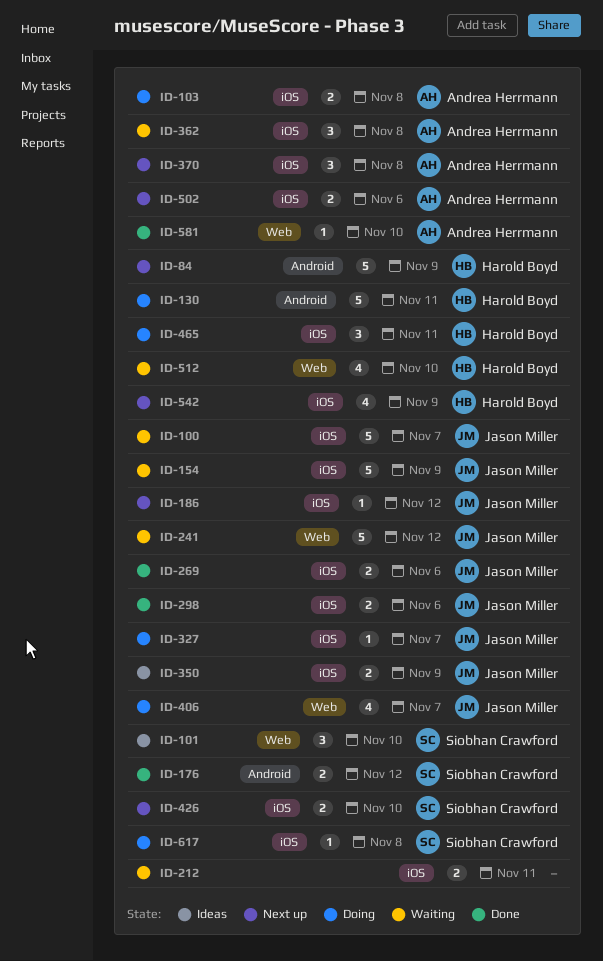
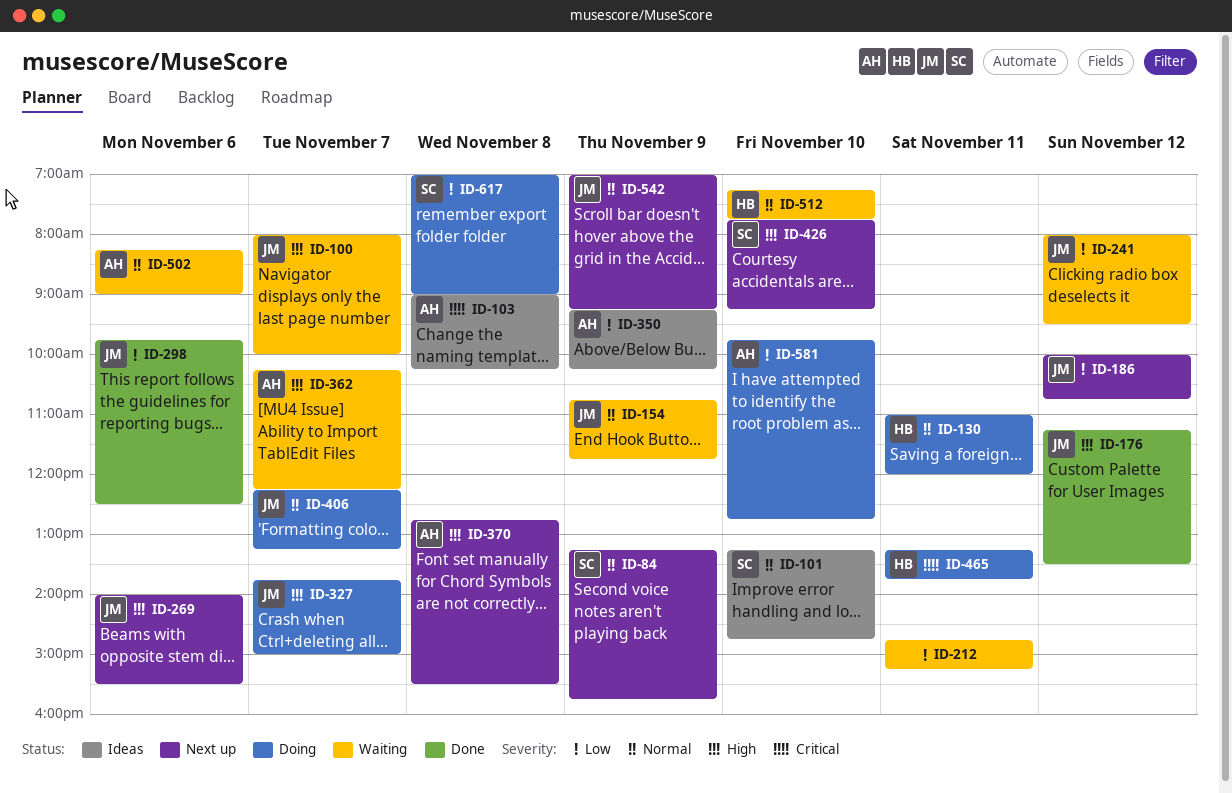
ID-84, owner: Harold Boyd -> Siobhan Crawford
ID-103, status: Doing -> Ideas
ID-176, owner: Siobhan Crawford -> Jason Miller
ID-269, status: Done -> Next up
ID-350, owner: Jason Miller -> Andrea Herrmann
ID-362, day: Nov 8 -> Nov 7
ID-502, status: Next up -> Waiting
ID-542, owner: Harold Boyd -> Jason Miller
ID-581, status: Done -> Doing

